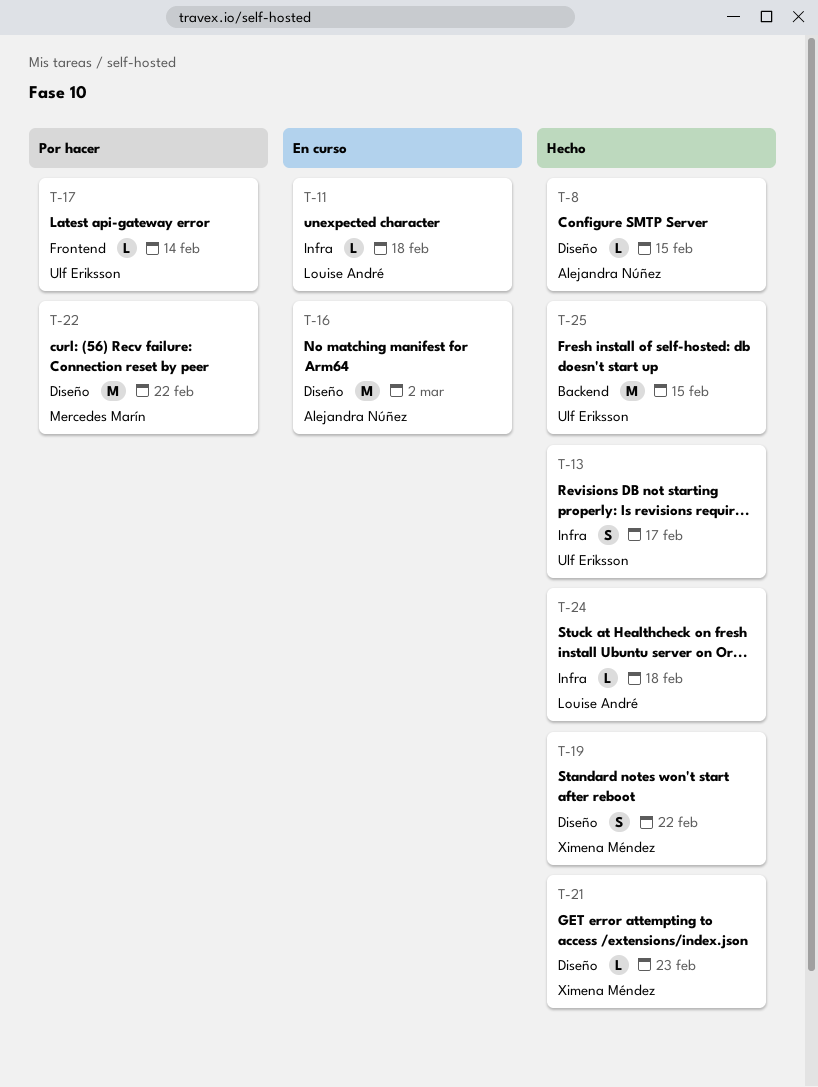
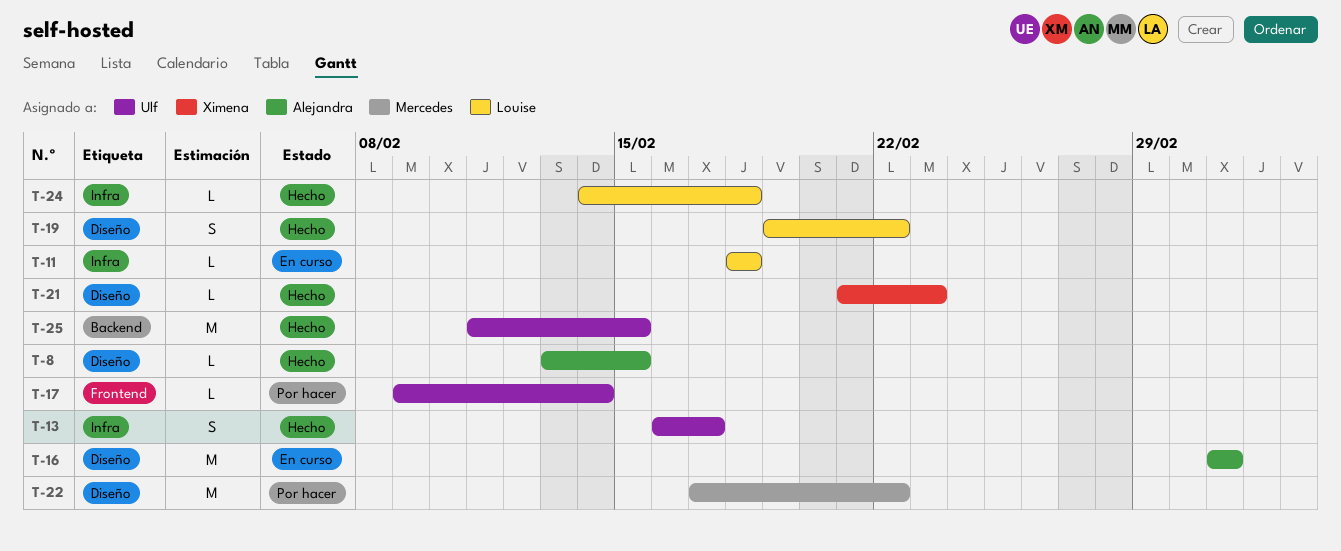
T-19, owner: Ximena Méndez -> Louise André

